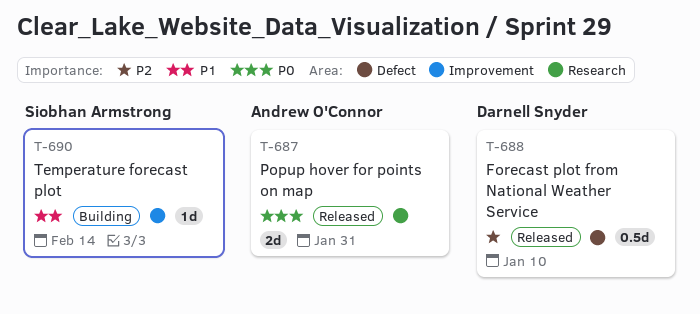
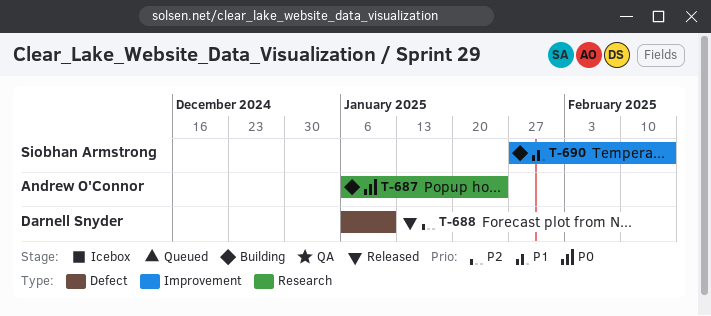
T-687, status: Released -> Building
T-687, due: Jan 31 -> Jan 24

